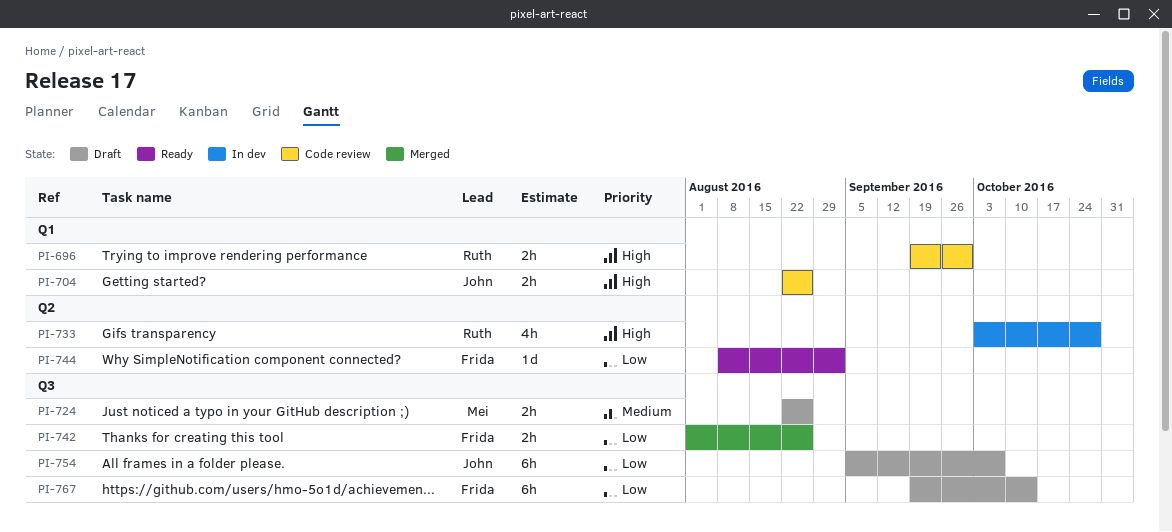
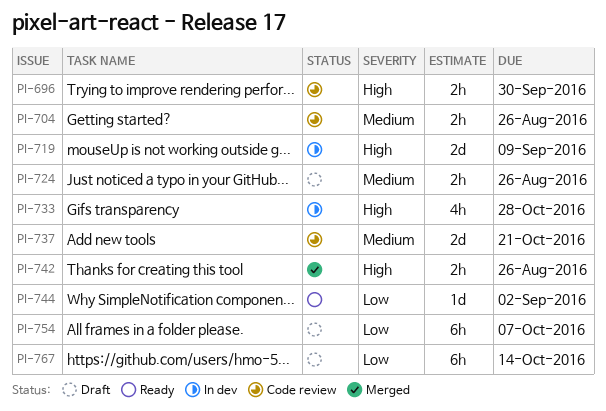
PI-704, priority: High -> Medium
PI-719: none -> present
PI-737: none -> present
PI-742, priority: Low -> High

